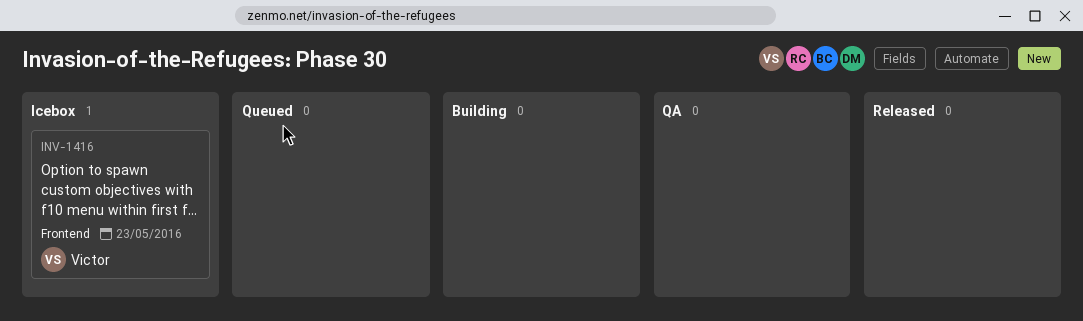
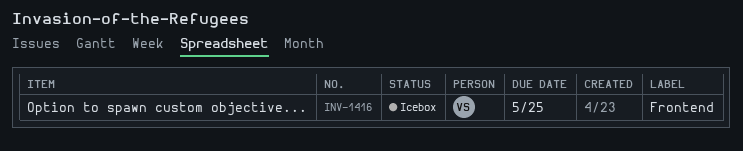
INV-1416, due: May 23 -> May 25

